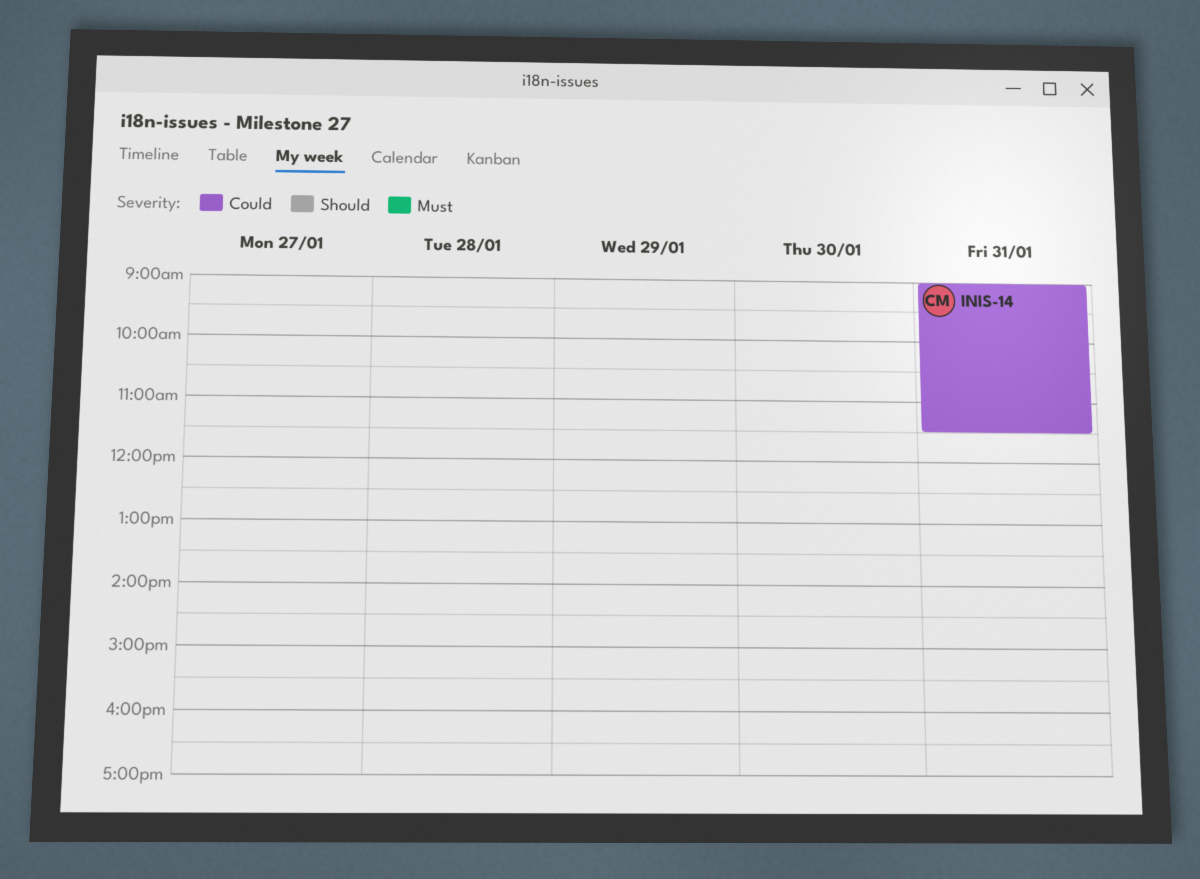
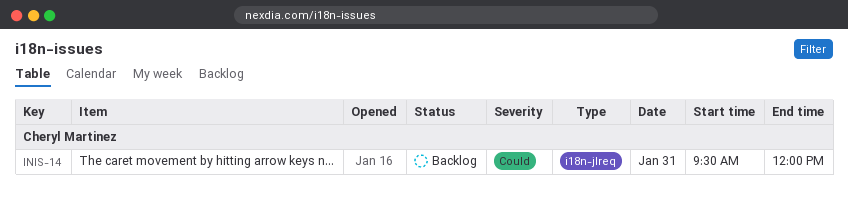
INIS-14, begins: 09:00 -> 09:30
INIS-14, ends: 11:30 -> 12:00

